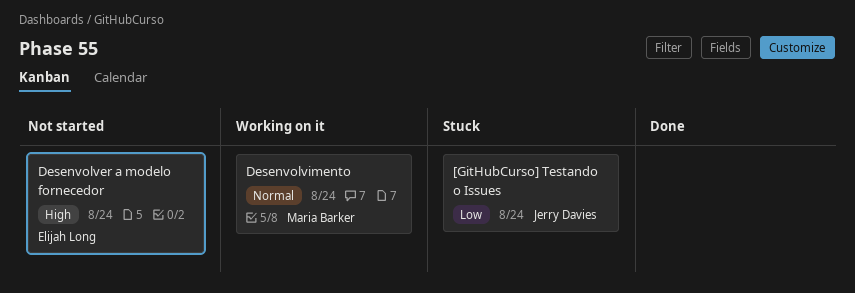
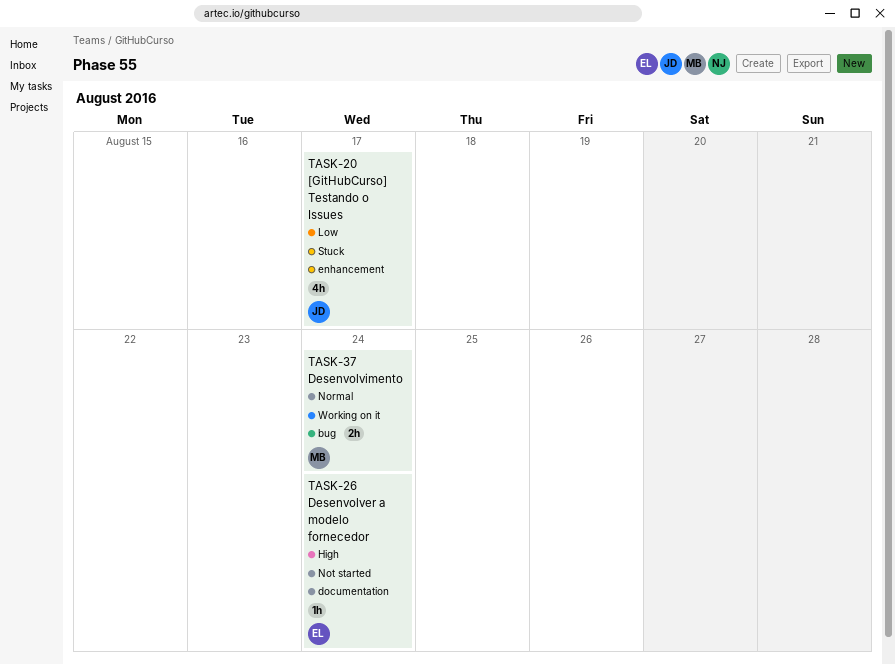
[GitHubCurso] Testando o Issues, due: Aug 24 -> Aug 17

